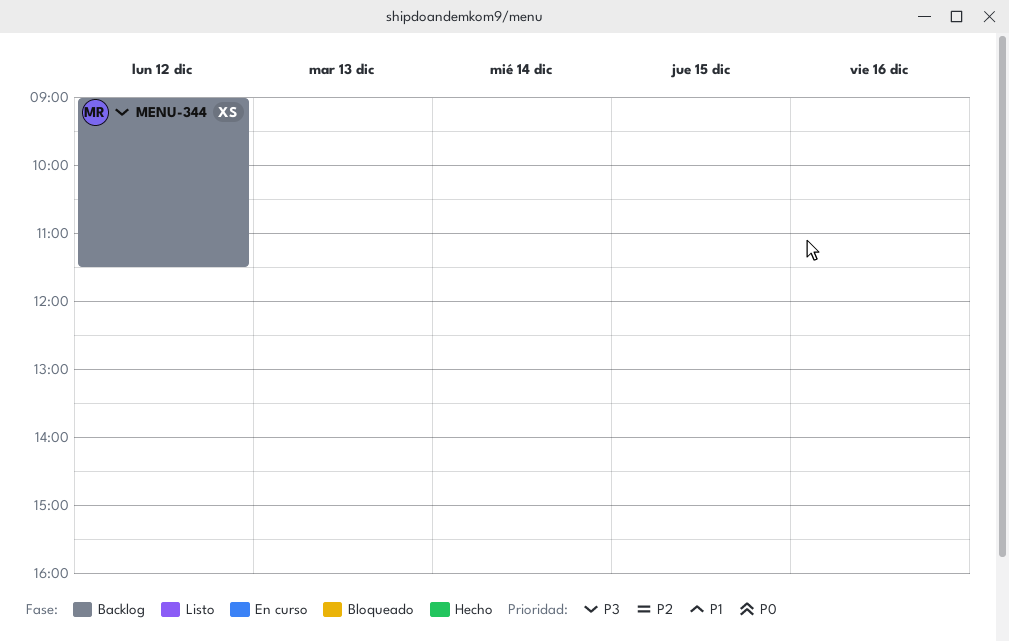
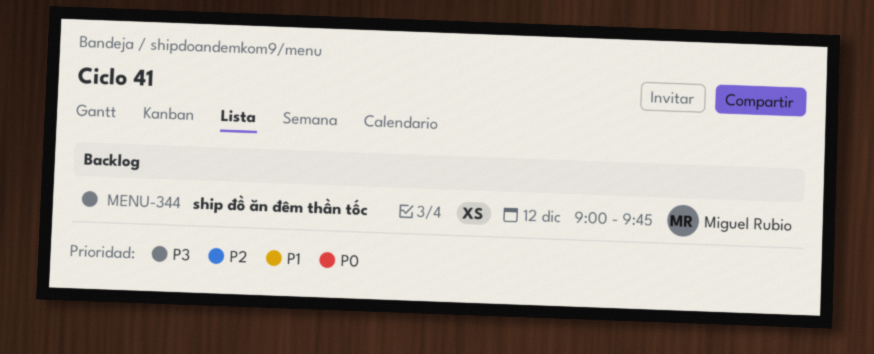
MENU-344, ends: 11:30 -> 09:45

